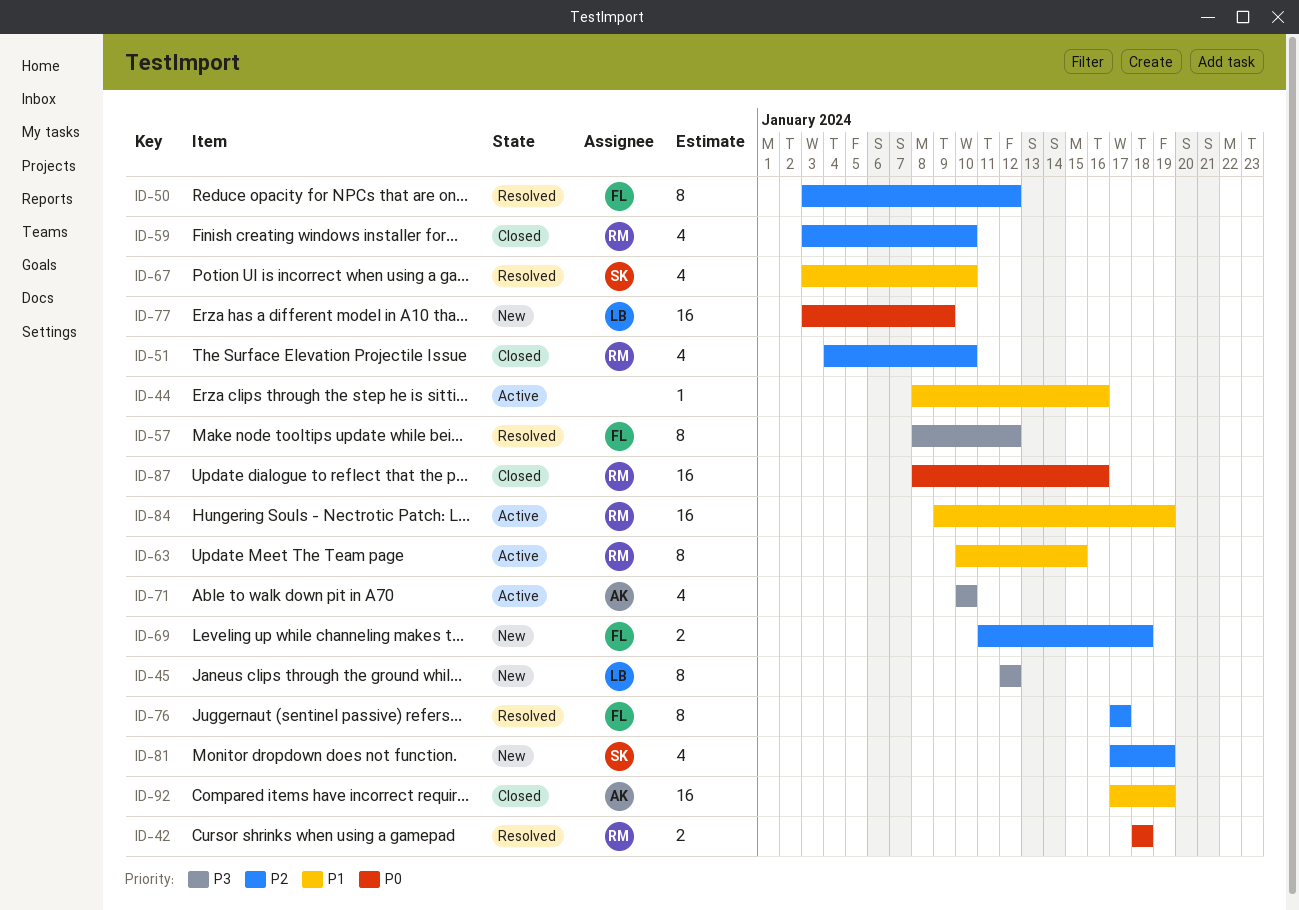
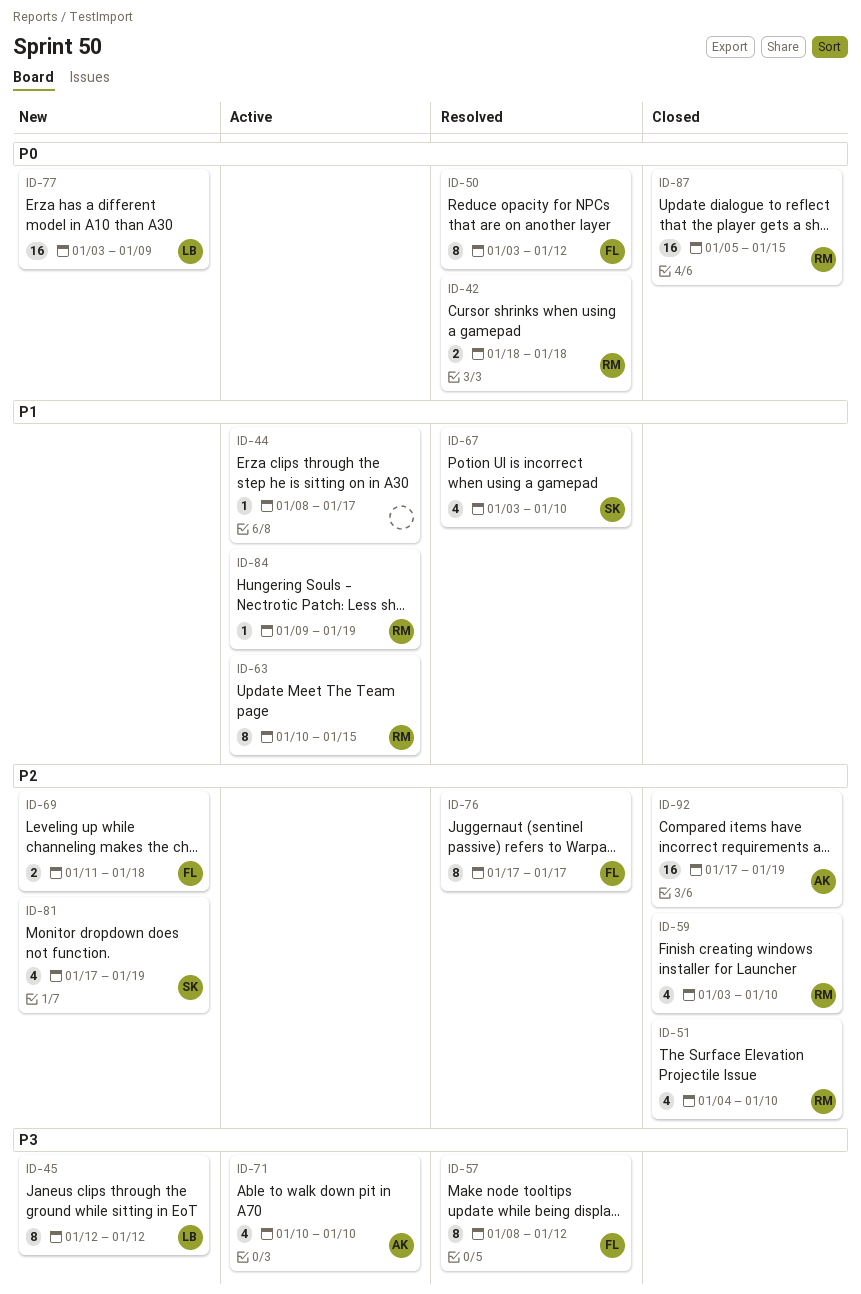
ID-44, due: Jan 16 -> Jan 17
ID-50, priority: P2 -> P0
ID-84, estimate: 16 -> 1
ID-87, start: Jan 8 -> Jan 5
ID-87, due: Jan 16 -> Jan 15
ID-92, priority: P1 -> P2

